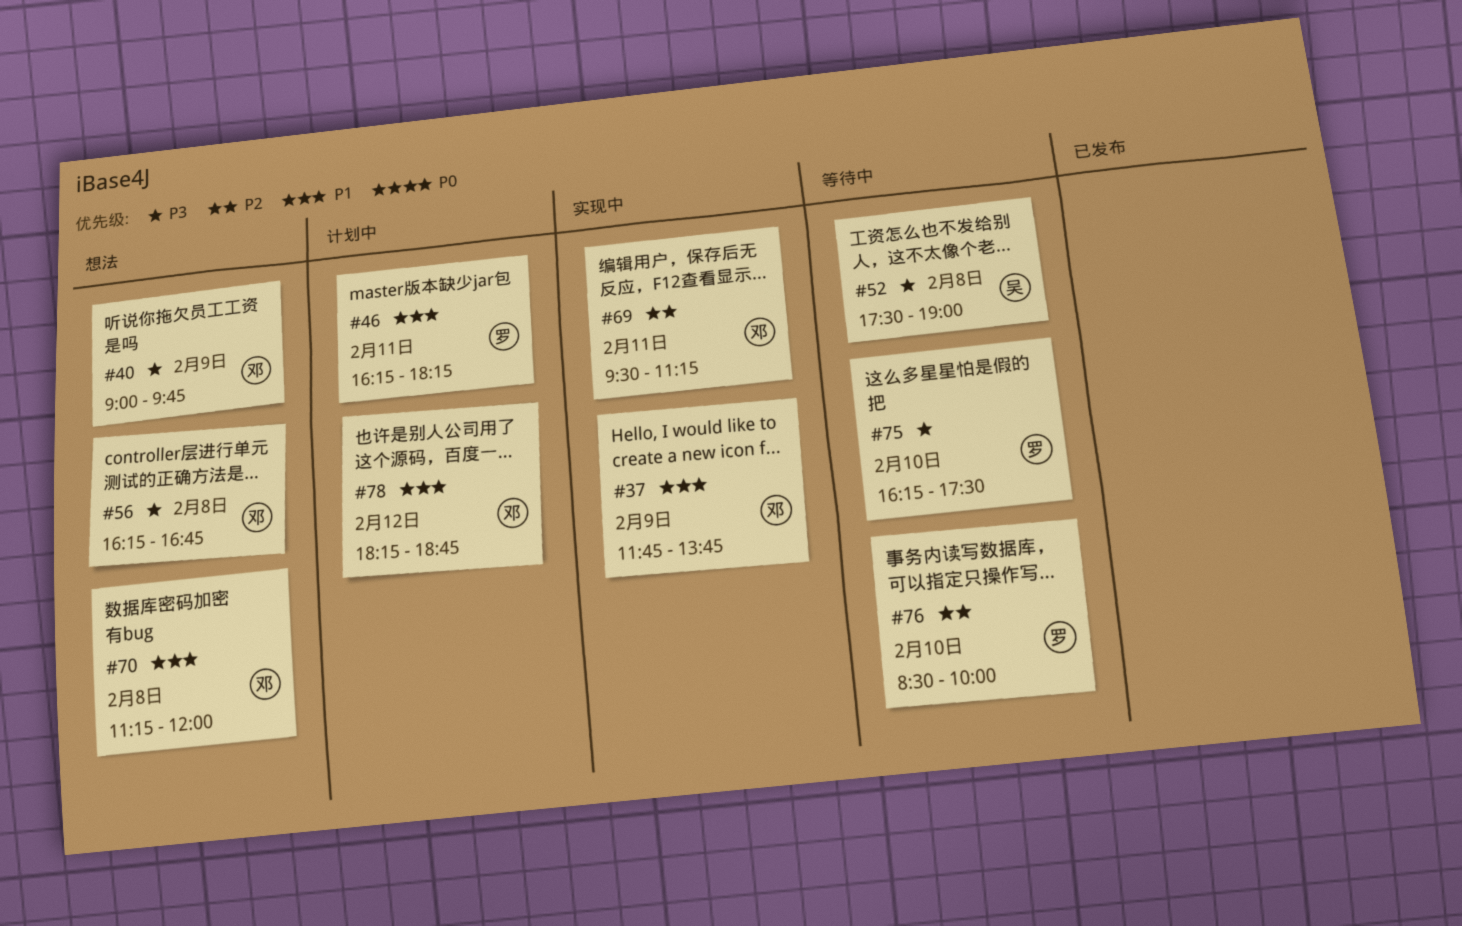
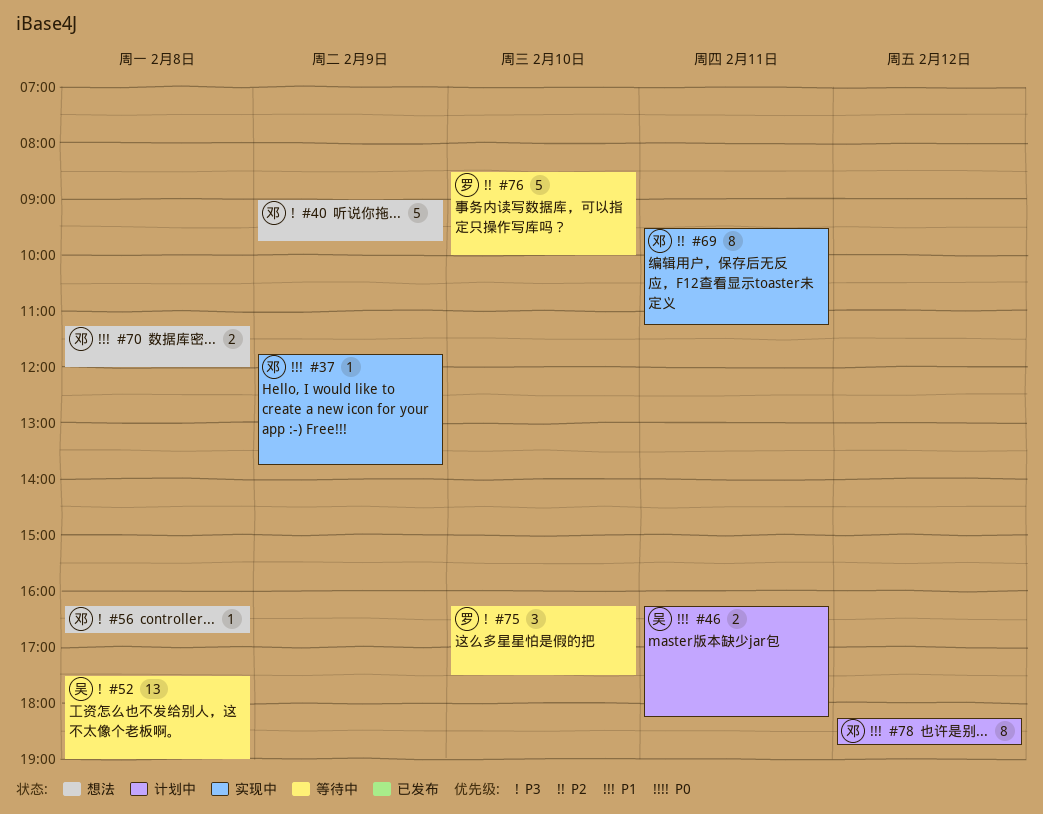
#46, owner: 罗 -> 吴

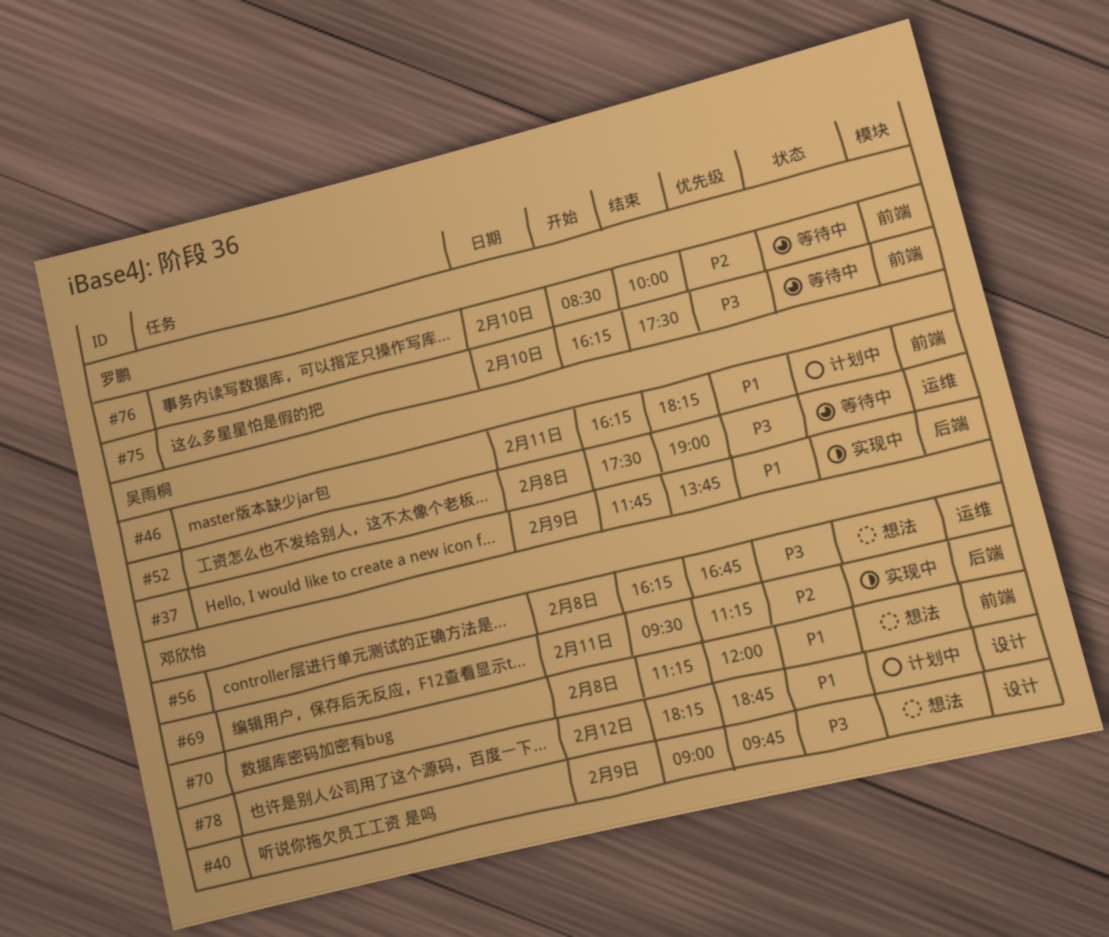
#37, owner: 邓欣怡 -> 吴雨桐

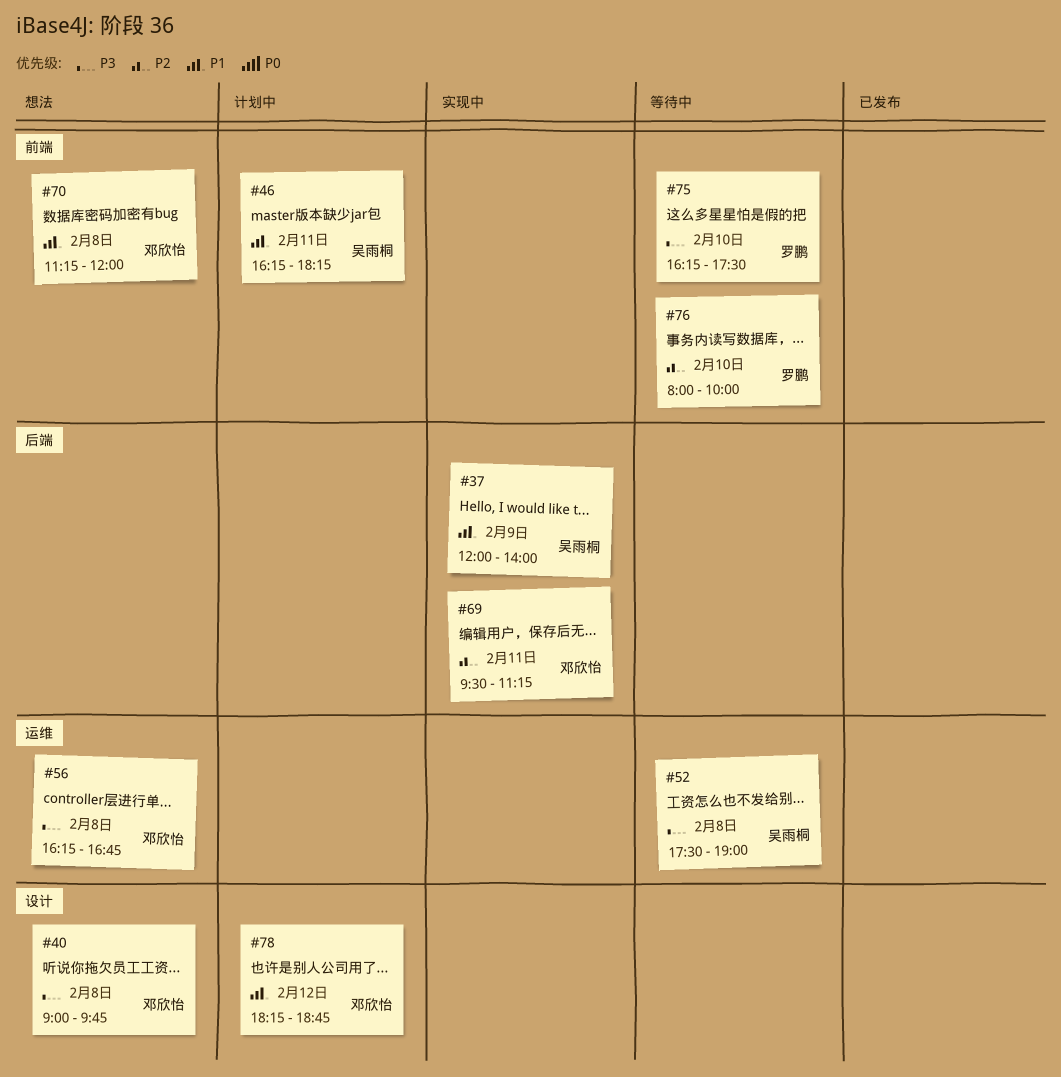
#37, begins: 11:45 -> 12:00
#37, ends: 13:45 -> 14:00
#40, day: Feb 9 -> Feb 8
#76, begins: 08:30 -> 08:00

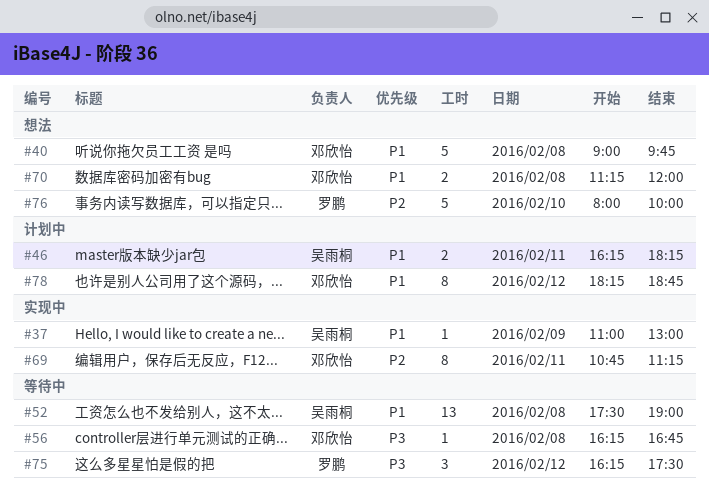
#37, begins: 12:00 -> 11:00
#37, ends: 14:00 -> 13:00
#40, priority: P3 -> P1
#52, priority: P3 -> P1
#56, status: 想法 -> 等待中
#69, begins: 09:30 -> 10:45
#75, day: Feb 10 -> Feb 12
#76, status: 等待中 -> 想法

